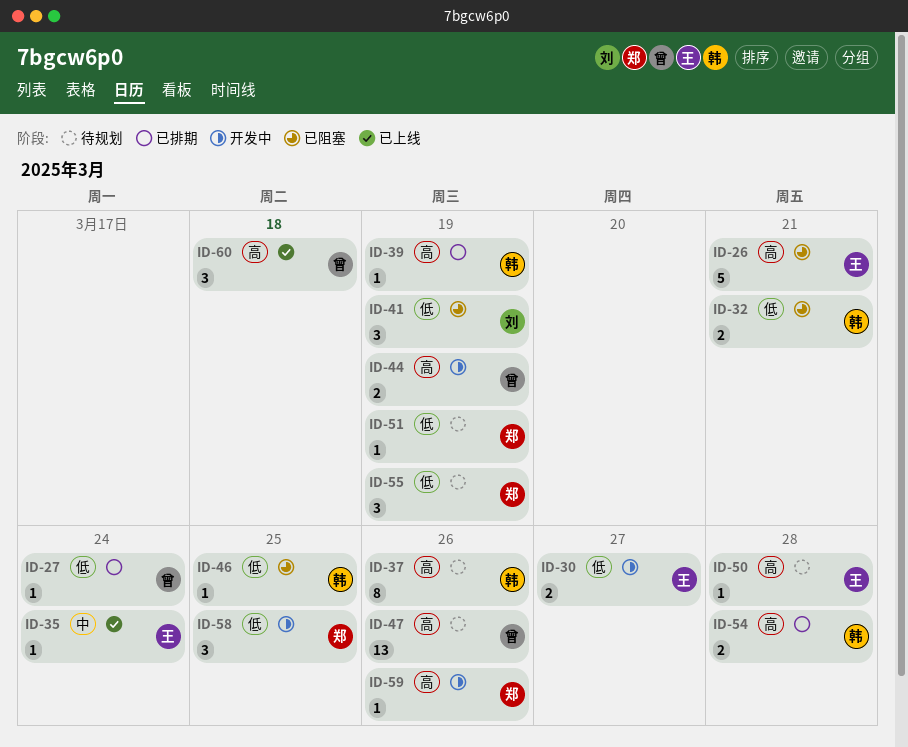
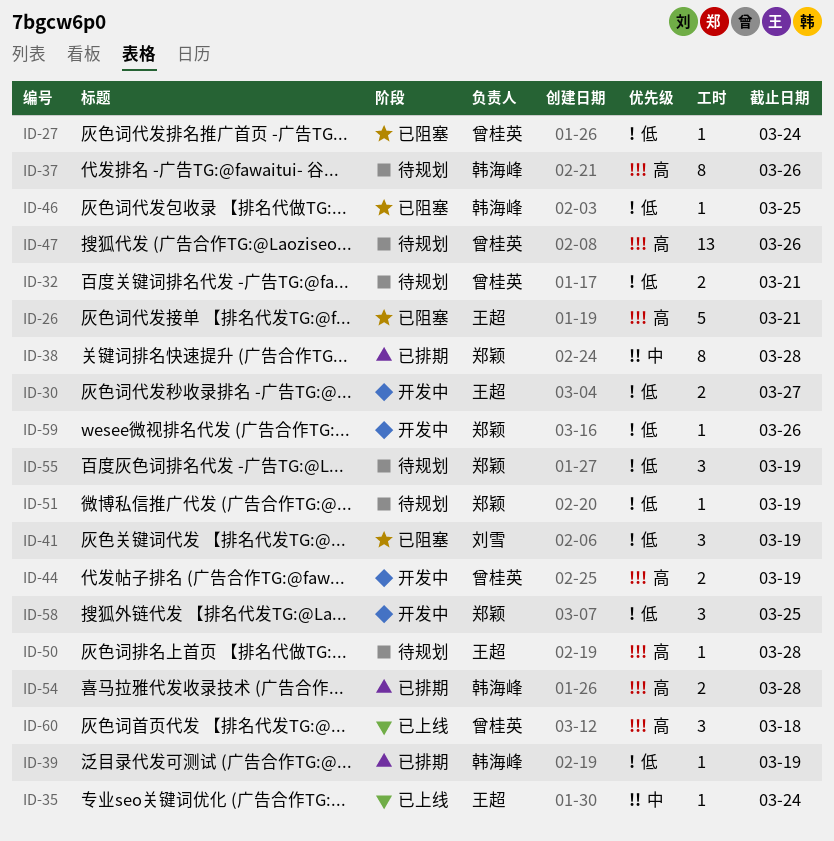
ID-27, status: 已排期 -> 已阻塞
ID-32, status: 已阻塞 -> 待规划
ID-32, owner: 韩海峰 -> 曾桂英
ID-38: none -> present
ID-39, priority: 高 -> 低
ID-59, priority: 高 -> 低

